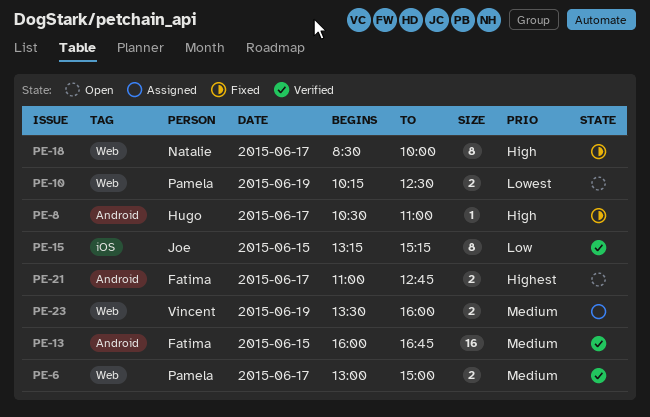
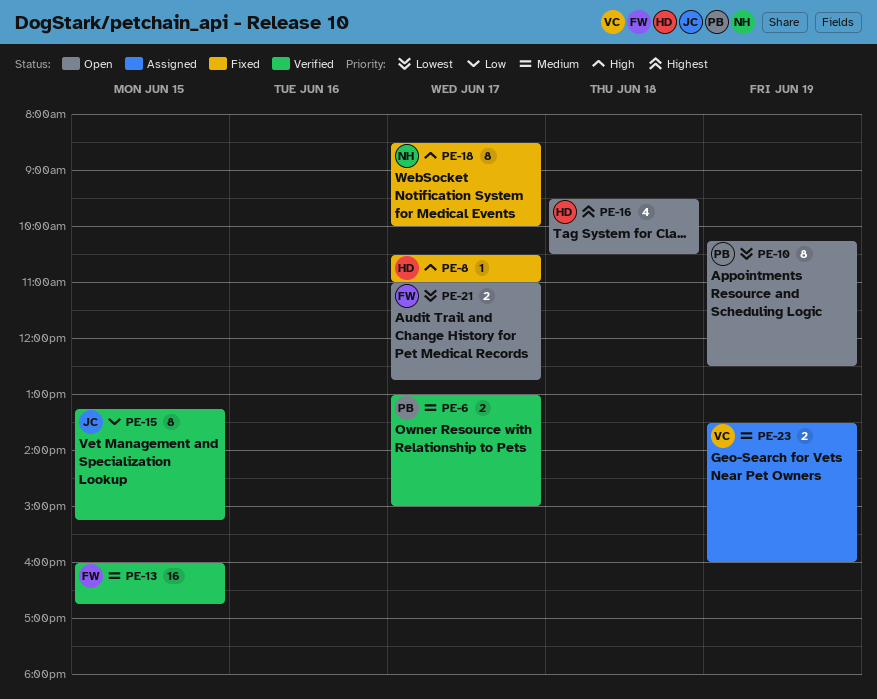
PE-10, estimate: 2 -> 8
PE-16: none -> present
PE-21, priority: Highest -> Lowest

